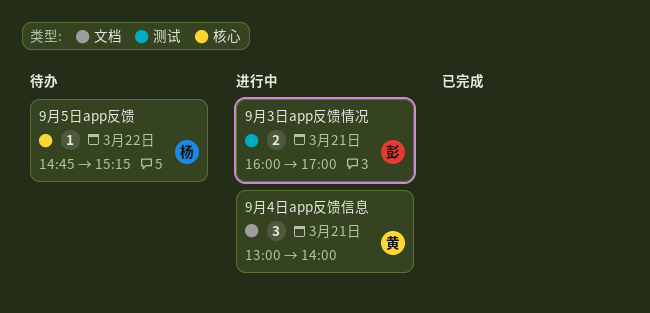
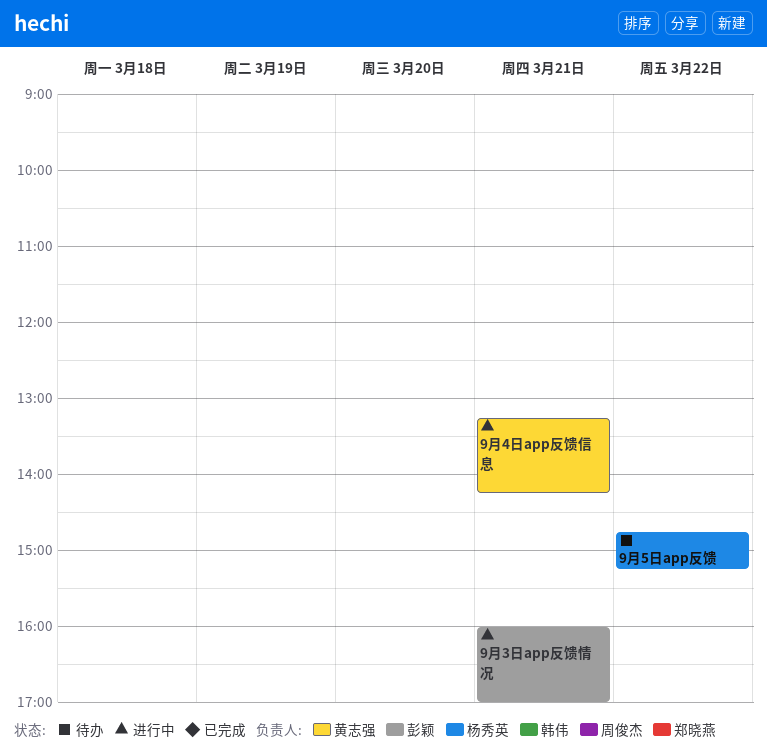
9月4日app反馈信息, begins: 13:00 -> 13:15
9月4日app反馈信息, ends: 14:00 -> 14:15

